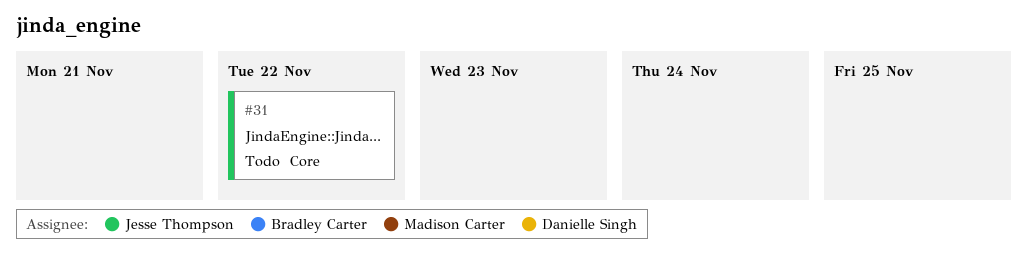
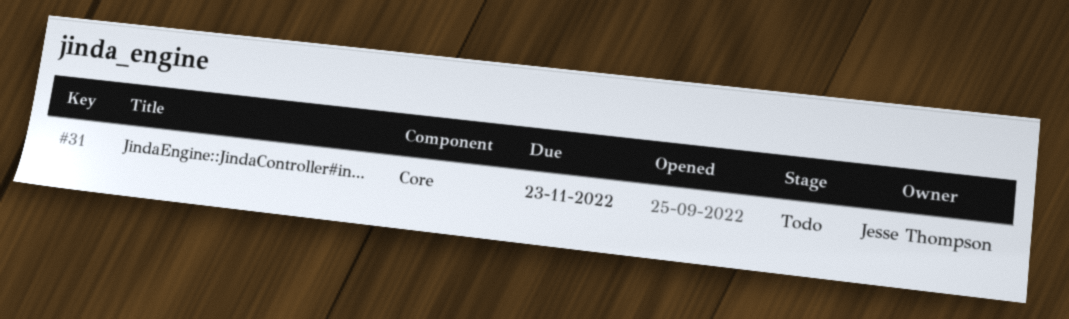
#31, due: Nov 22 -> Nov 23

